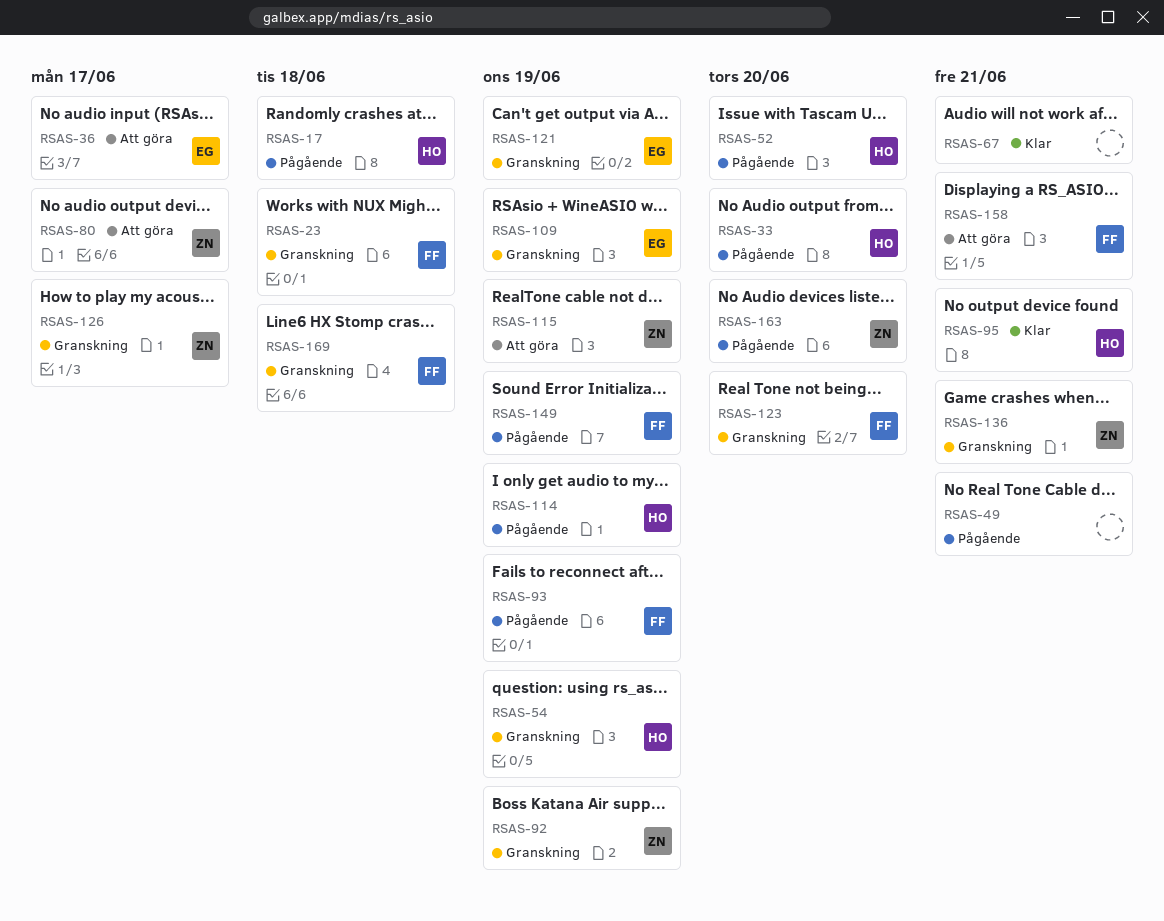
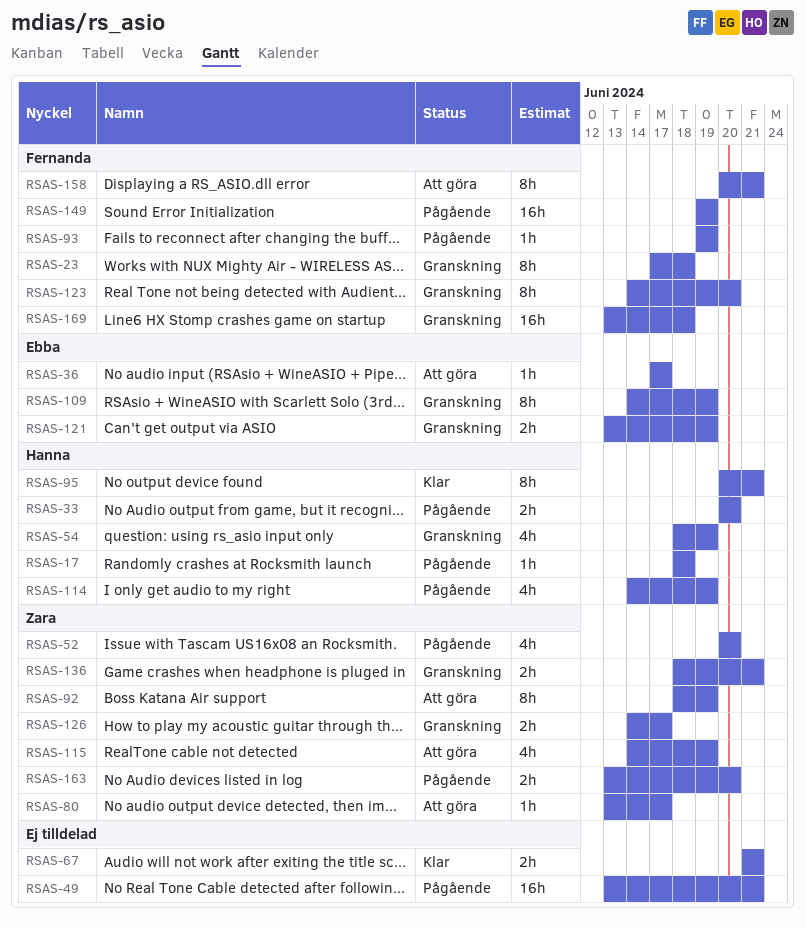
RSAS-52, owner: Hanna -> Zara
RSAS-92, status: Granskning -> Att göra

